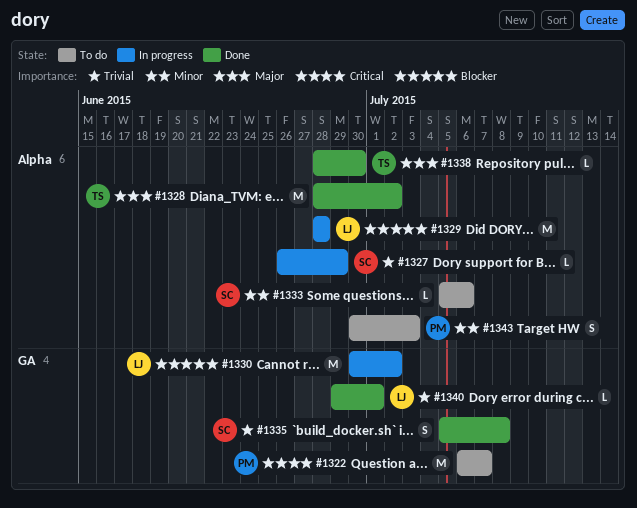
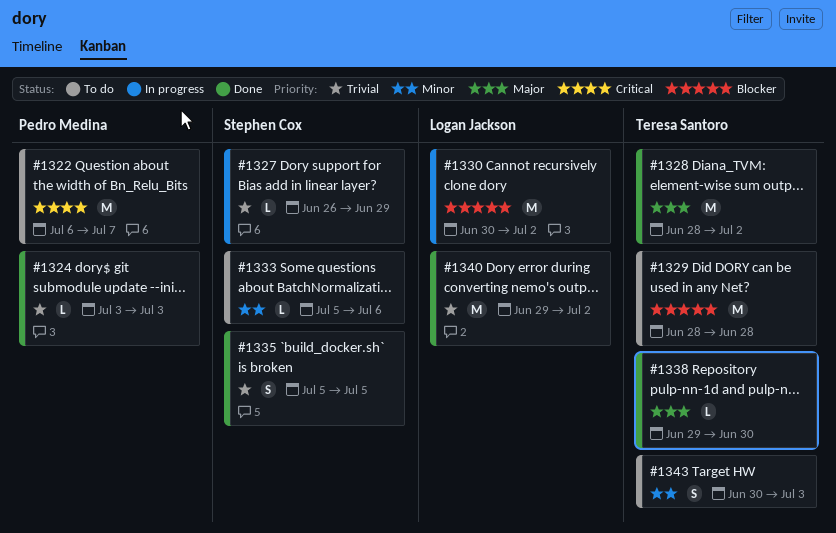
#1324: none -> present
#1329, status: In progress -> To do
#1329, owner: Logan Jackson -> Teresa Santoro
#1335, due: Jul 8 -> Jul 5
#1338, start: Jun 28 -> Jun 29
#1340, estimate: L -> M
#1340, due: Jul 1 -> Jul 2
#1343, owner: Pedro Medina -> Teresa Santoro

